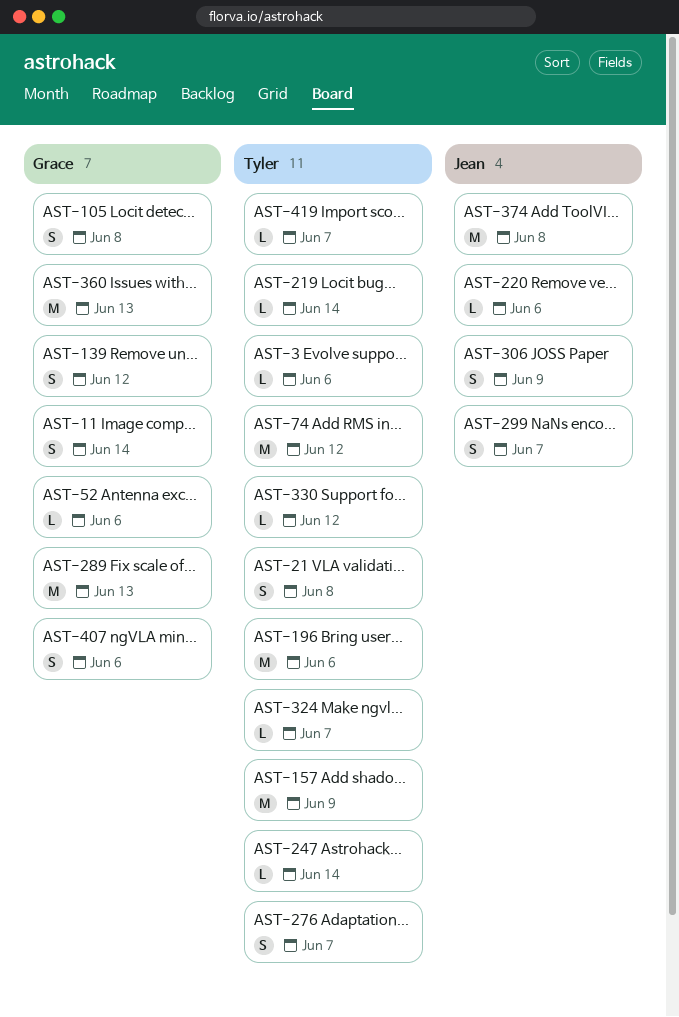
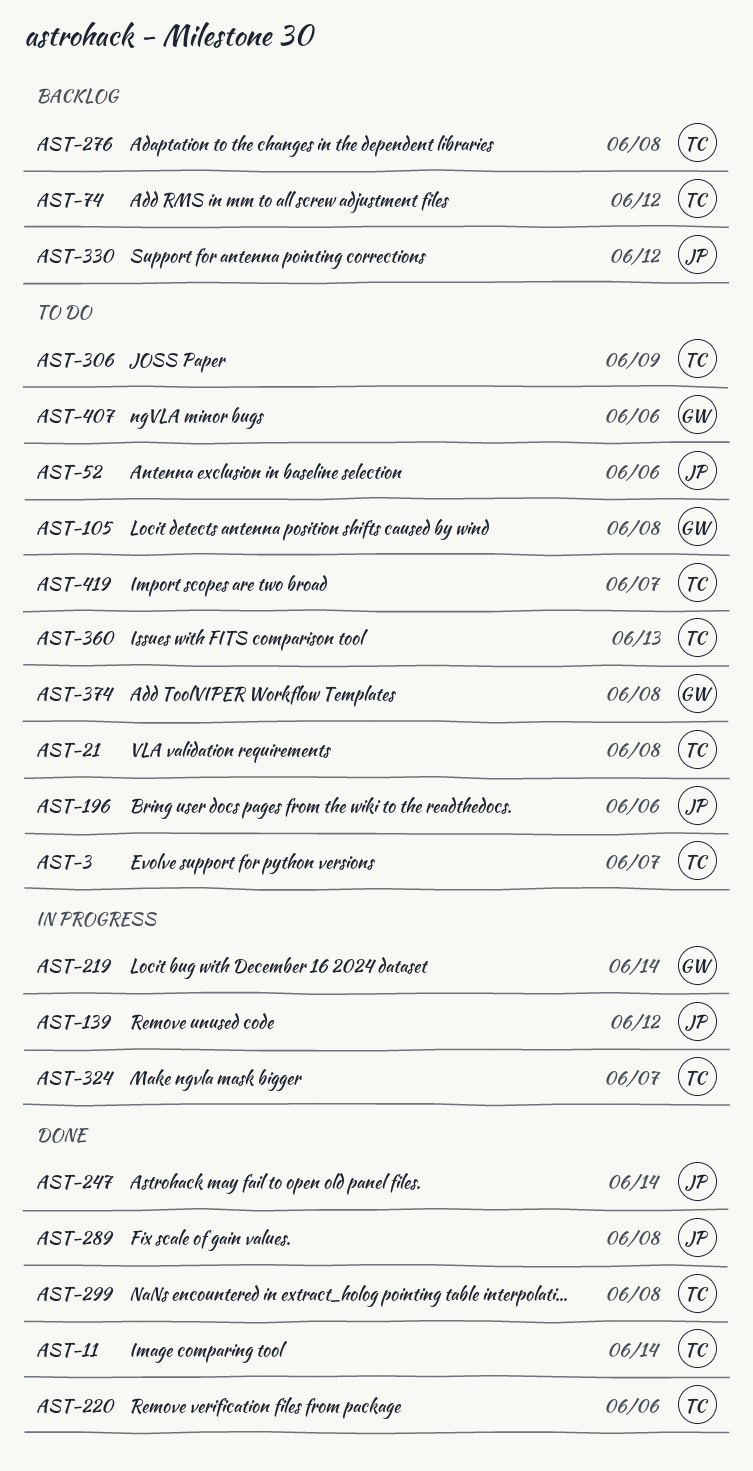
AST-3, due: Jun 6 -> Jun 7
AST-11, owner: Grace -> Tyler
AST-52, owner: Grace -> Jean
AST-139, owner: Grace -> Jean
AST-157: present -> none
AST-196, owner: Tyler -> Jean
AST-219, owner: Tyler -> Grace
AST-220, owner: Jean -> Tyler
AST-247, owner: Tyler -> Jean
AST-276, due: Jun 7 -> Jun 8
AST-289, owner: Grace -> Jean
AST-289, due: Jun 13 -> Jun 8
AST-299, owner: Jean -> Tyler
AST-299, due: Jun 7 -> Jun 8
AST-306, owner: Jean -> Tyler
AST-330, owner: Tyler -> Jean
AST-360, owner: Grace -> Tyler
AST-374, owner: Jean -> Grace

